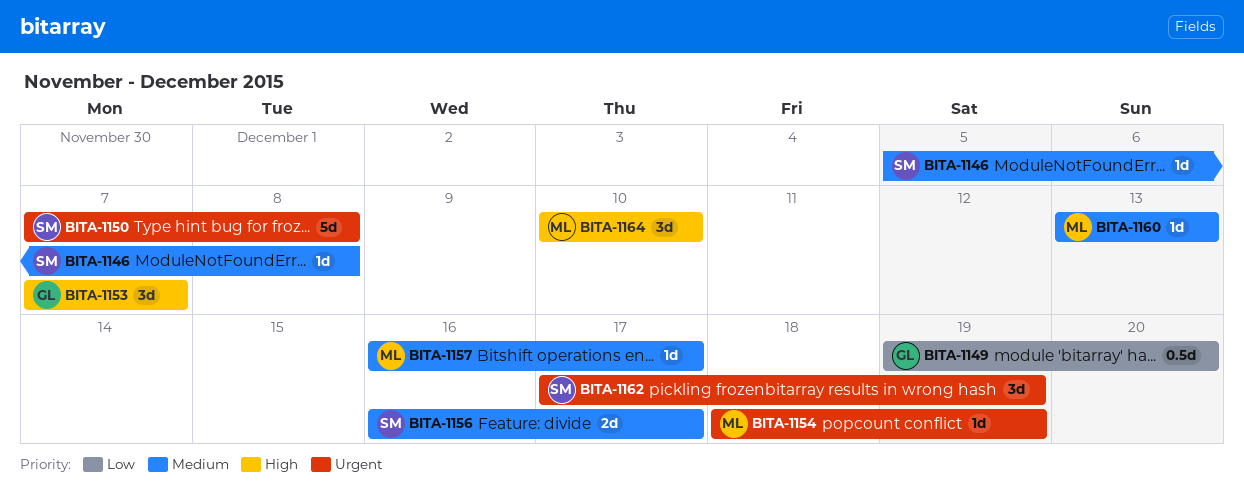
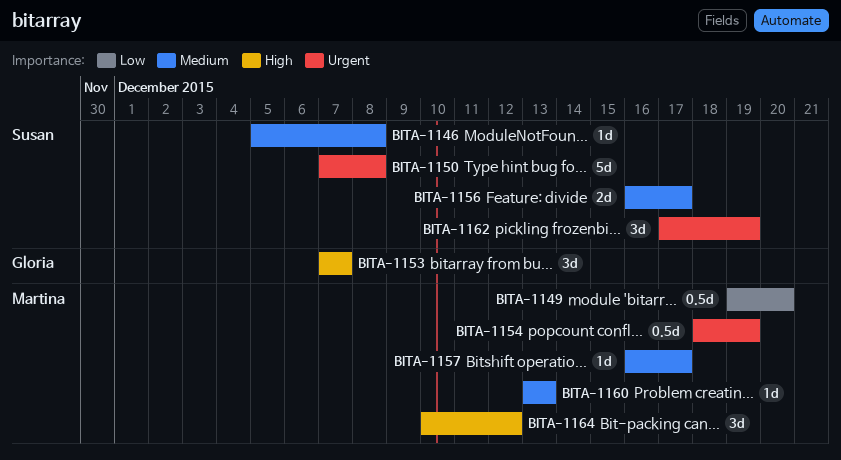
BITA-1149, owner: Gloria -> Martina
BITA-1154, estimate: 1d -> 0.5d
BITA-1164, due: Dec 10 -> Dec 12

